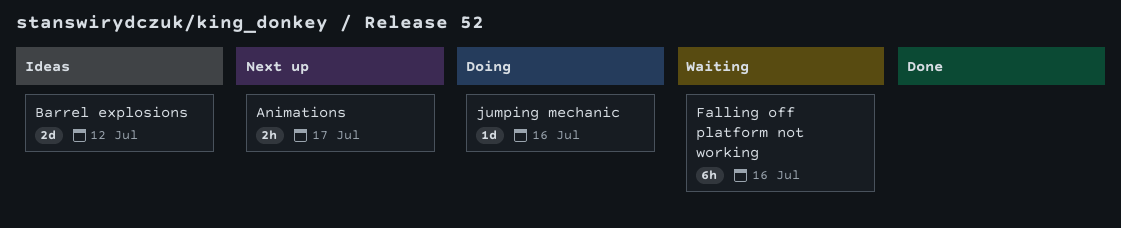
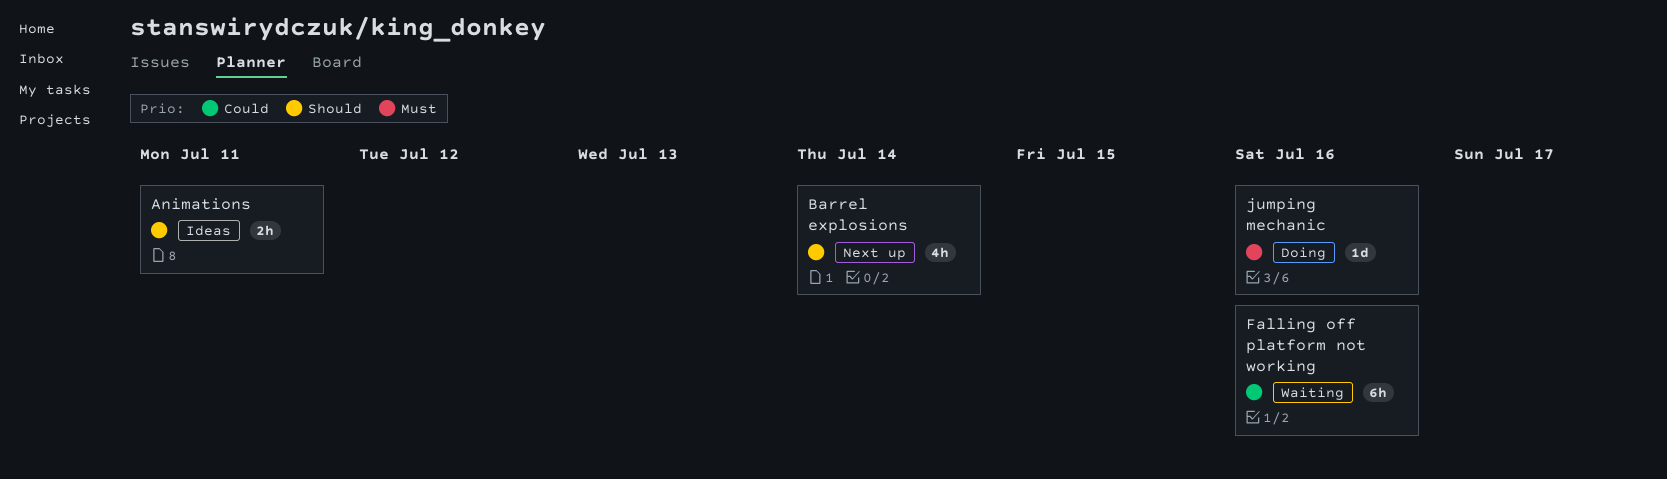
Animations, status: Next up -> Ideas
Animations, due: Jul 17 -> Jul 11
Barrel explosions, status: Ideas -> Next up
Barrel explosions, estimate: 2d -> 4h
Barrel explosions, due: Jul 12 -> Jul 14

